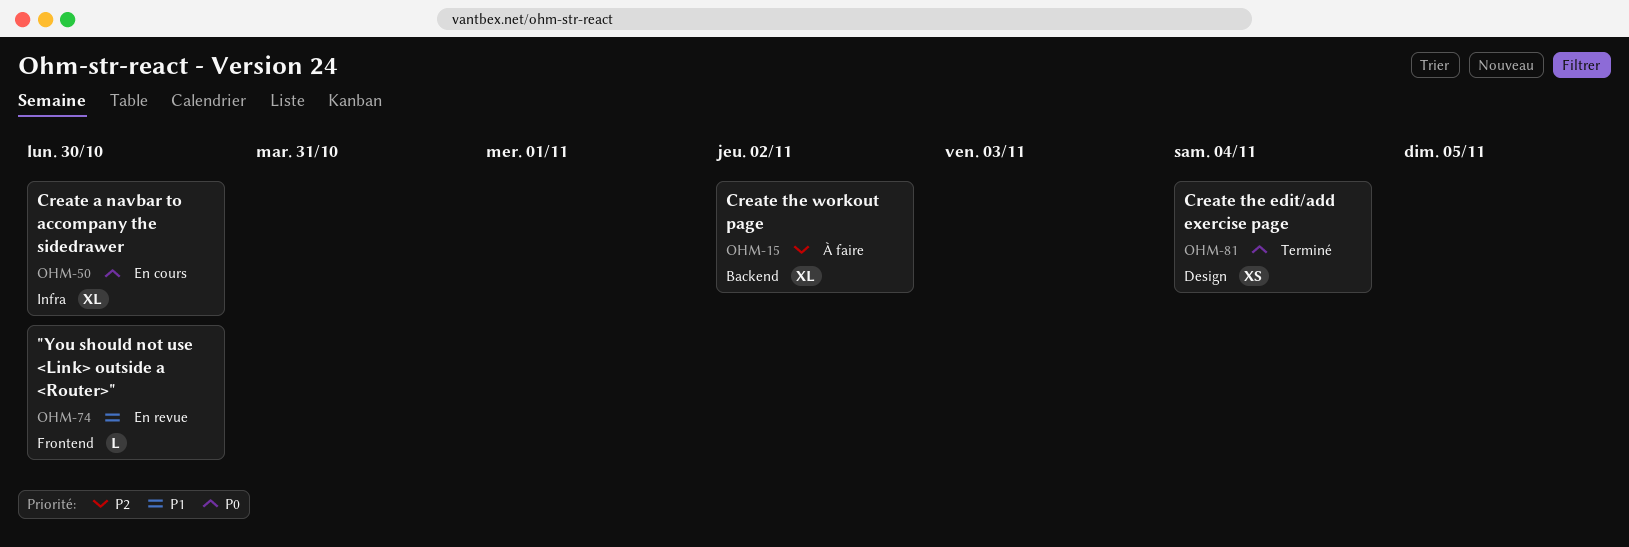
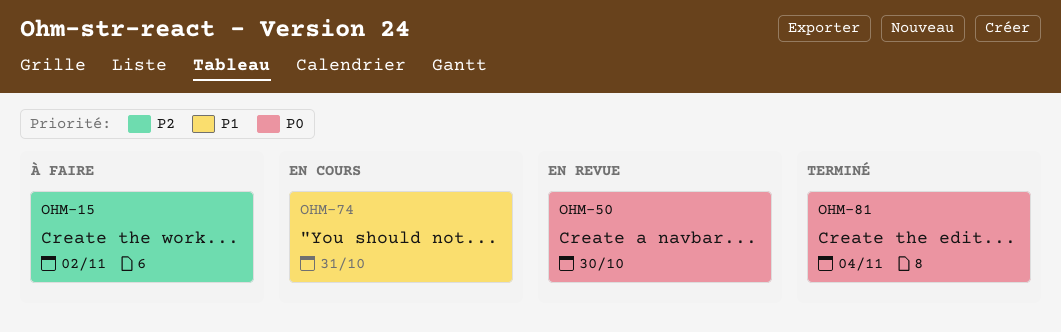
OHM-50, status: En cours -> En revue
OHM-74, status: En revue -> En cours
OHM-74, due: Oct 30 -> Oct 31

